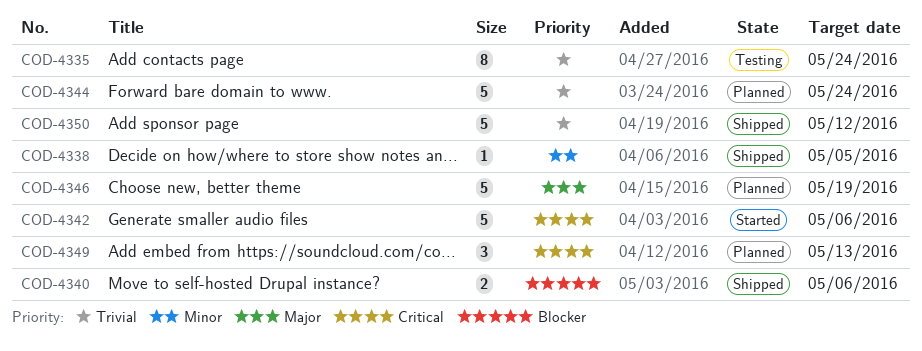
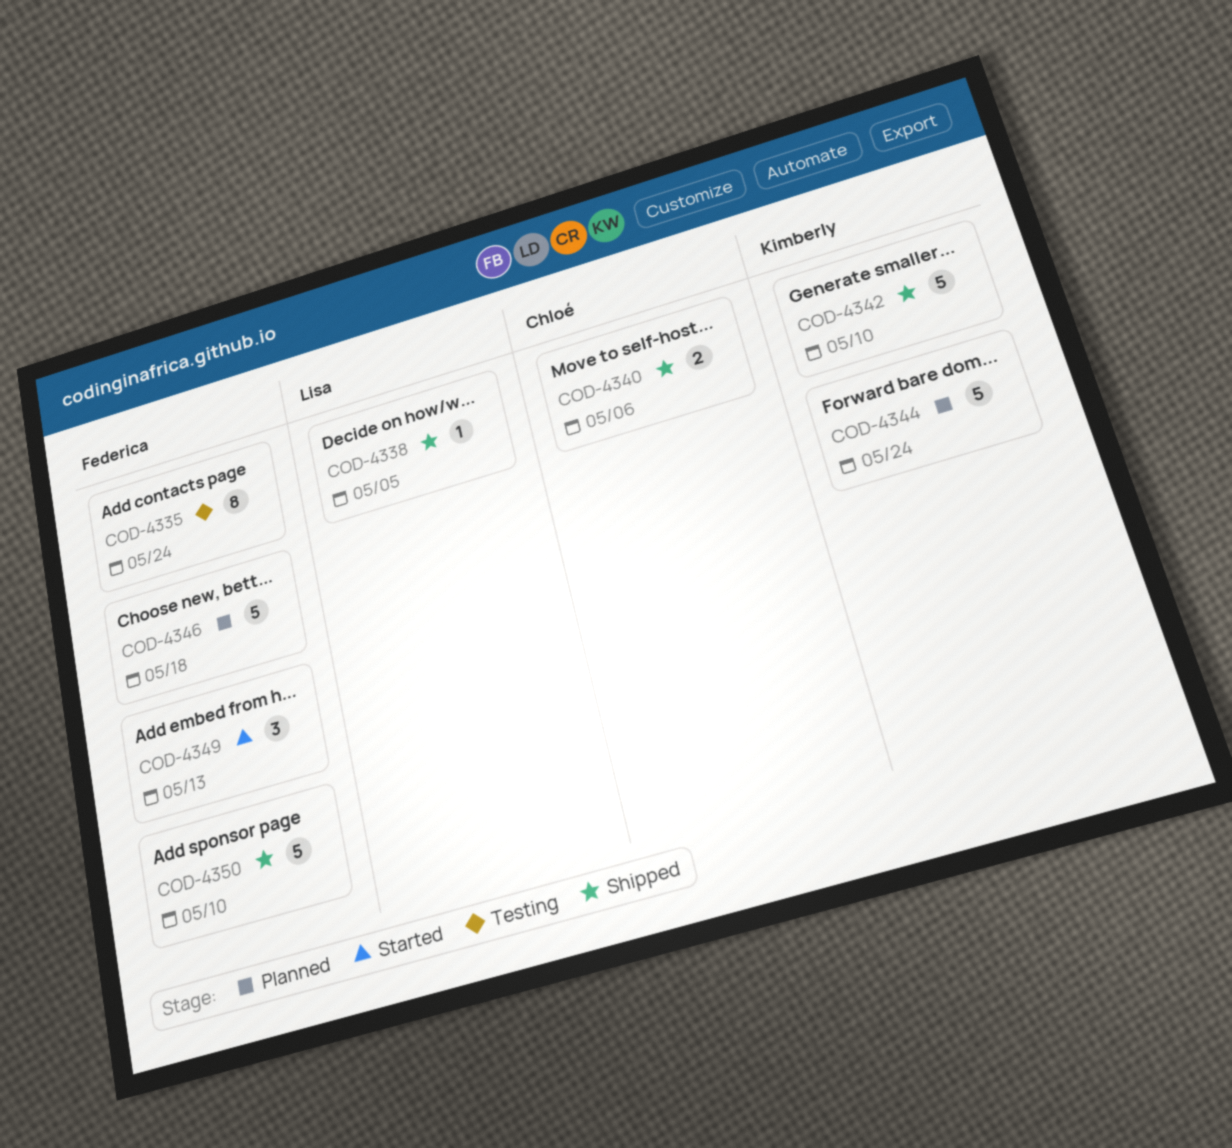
COD-4342, status: Started -> Shipped
COD-4342, due: May 6 -> May 10
COD-4346, due: May 19 -> May 18
COD-4349, status: Planned -> Started
COD-4350, due: May 12 -> May 10

